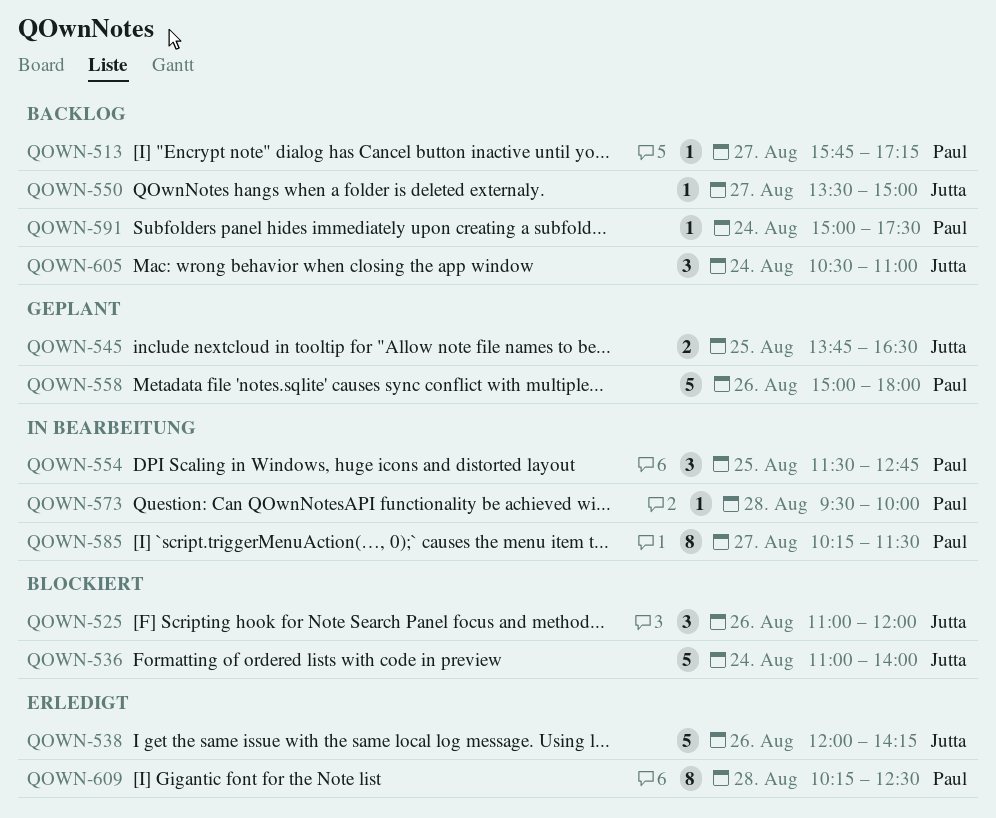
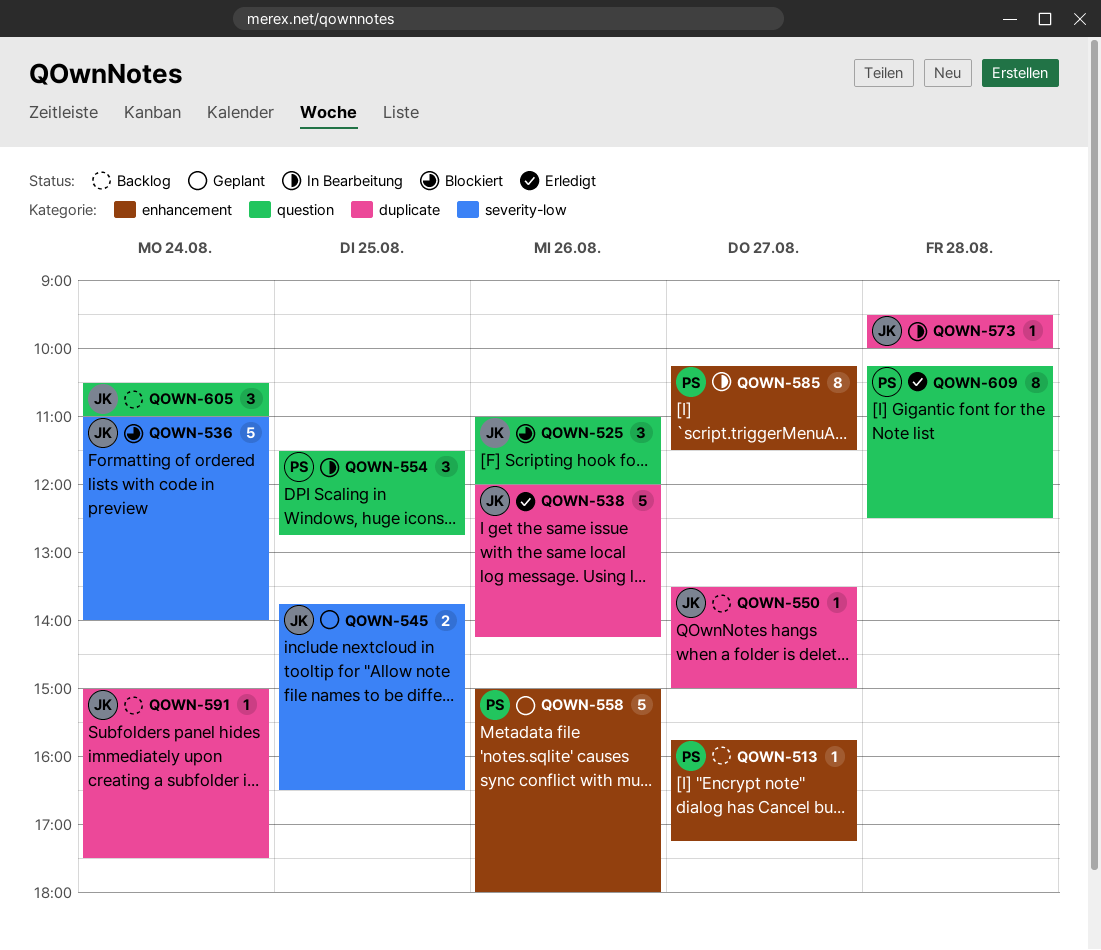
QOWN-573, owner: Paul -> Jutta
QOWN-591, owner: Paul -> Jutta

